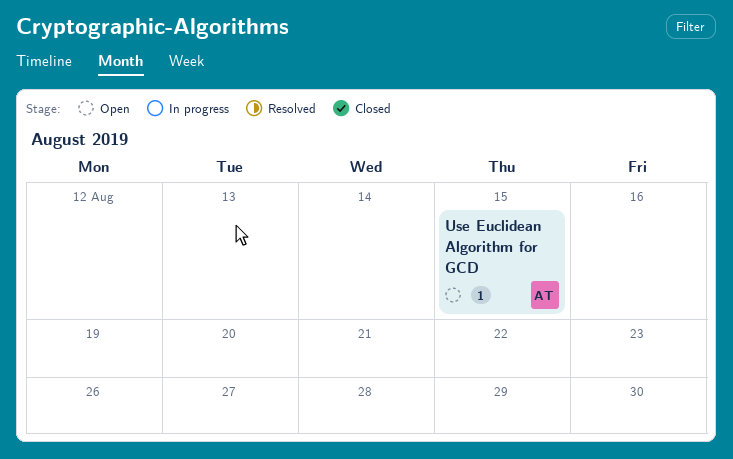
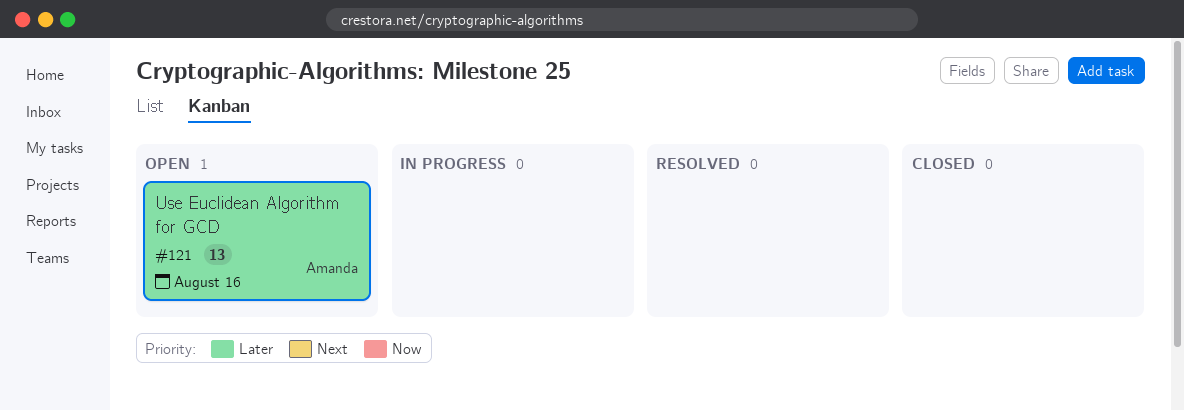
Use Euclidean Algorithm for GCD, estimate: 1 -> 13
Use Euclidean Algorithm for GCD, due: Aug 15 -> Aug 16

